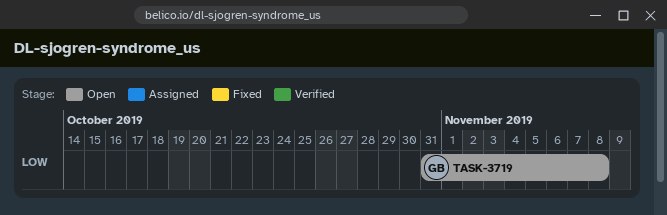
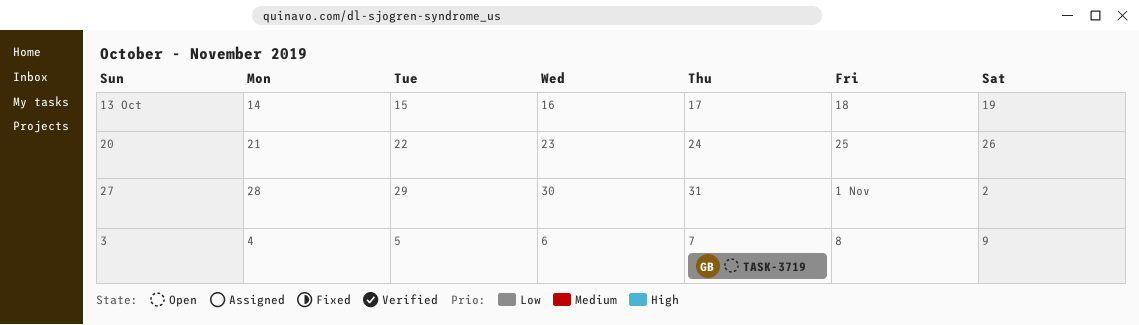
TASK-3719, start: Oct 31 -> Nov 7
TASK-3719, due: Nov 8 -> Nov 7

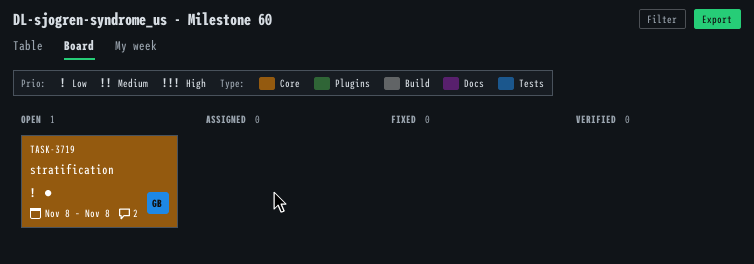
TASK-3719, start: Nov 7 -> Nov 8
TASK-3719, due: Nov 7 -> Nov 8

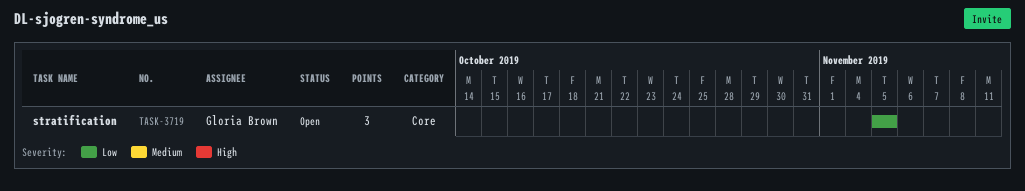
TASK-3719, estimate: 1 -> 3
TASK-3719, start: Nov 8 -> Nov 5
TASK-3719, due: Nov 8 -> Nov 5

